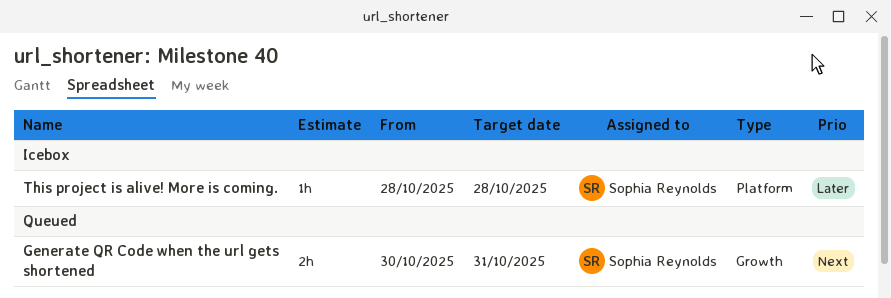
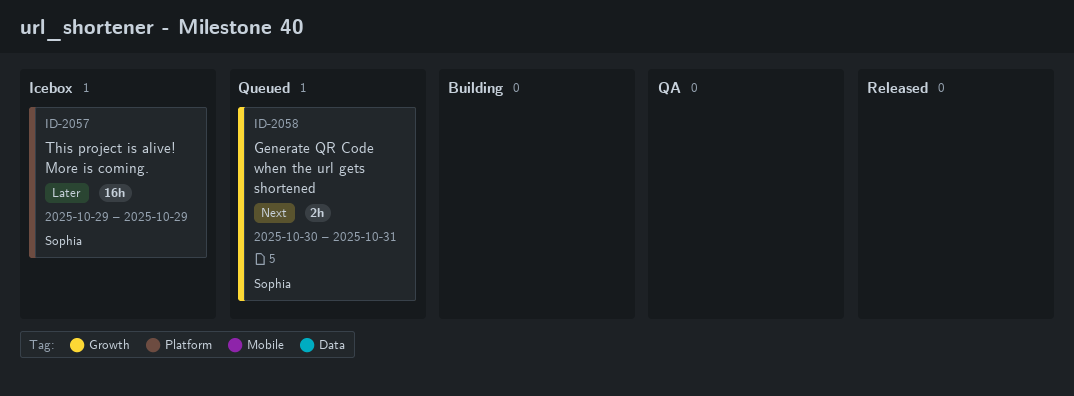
This project is alive! More is coming., estimate: 1h -> 16h
This project is alive! More is coming., start: Oct 28 -> Oct 29
This project is alive! More is coming., due: Oct 28 -> Oct 29

